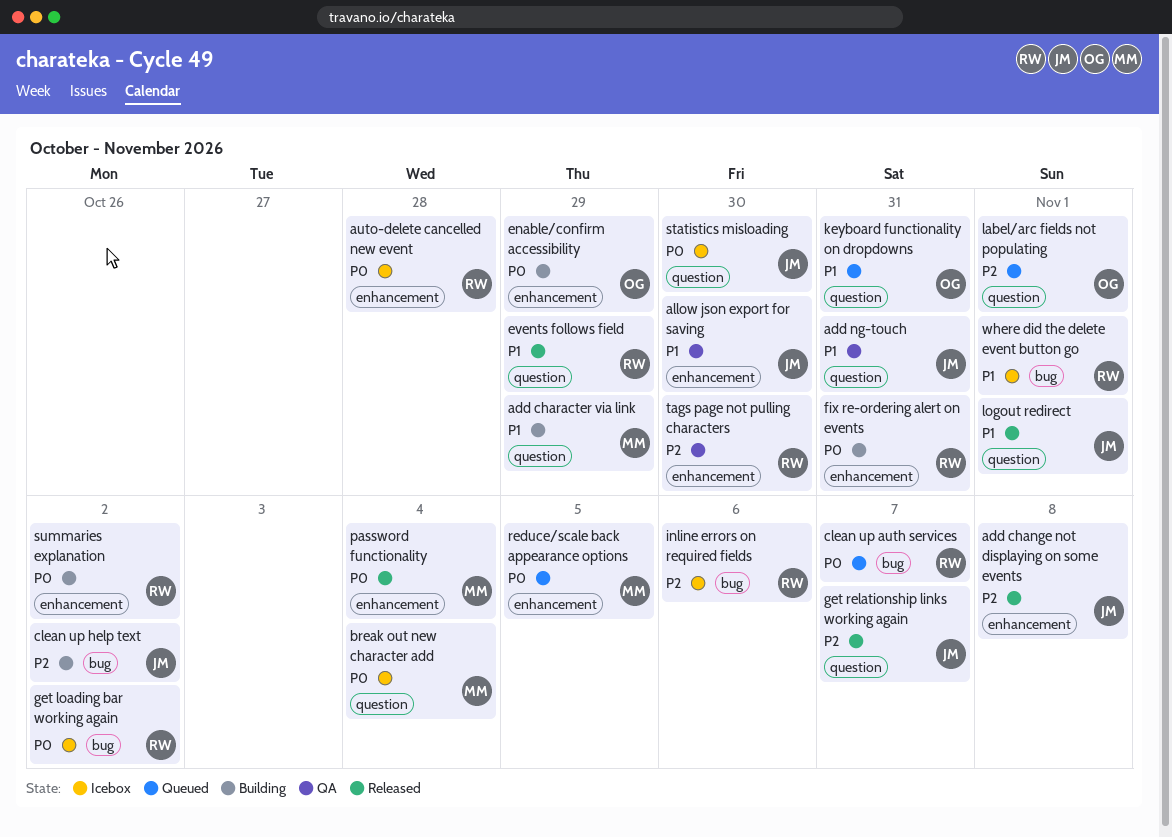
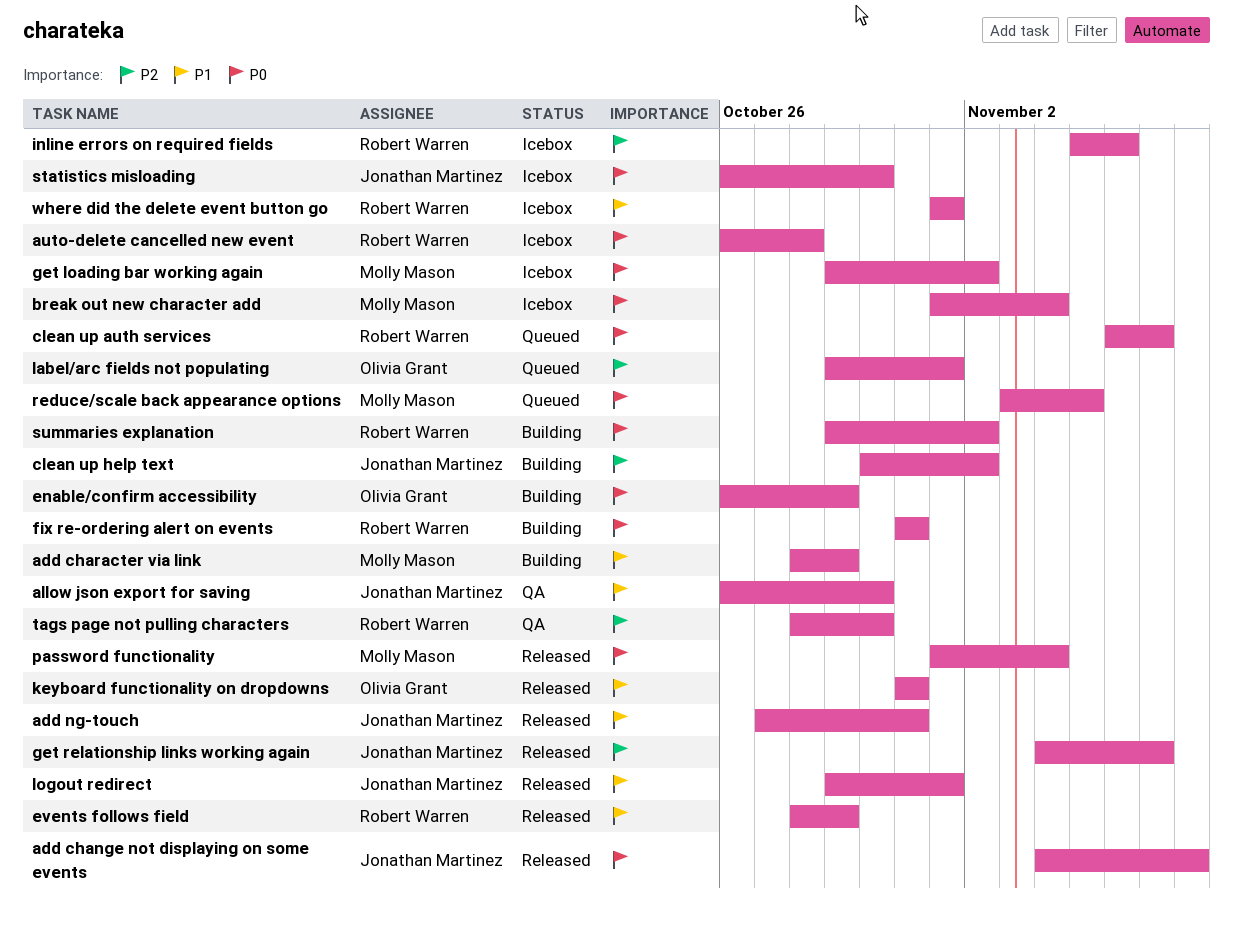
add change not displaying on some events, priority: P2 -> P0
add ng-touch, status: QA -> Released
get loading bar working again, owner: Robert Warren -> Molly Mason
keyboard functionality on dropdowns, status: Queued -> Released

